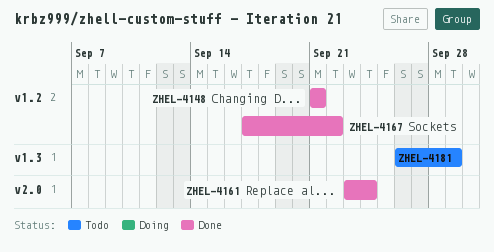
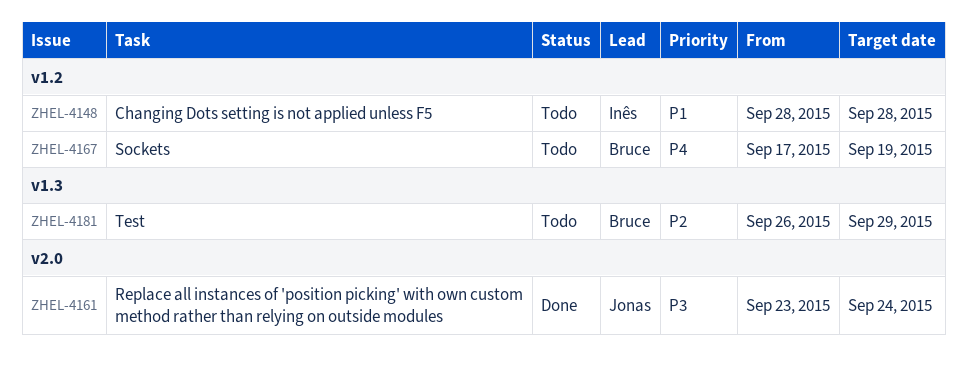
ZHEL-4148, status: Done -> Todo
ZHEL-4148, start: Sep 21 -> Sep 28
ZHEL-4148, due: Sep 21 -> Sep 28
ZHEL-4167, status: Done -> Todo
ZHEL-4167, due: Sep 22 -> Sep 19

